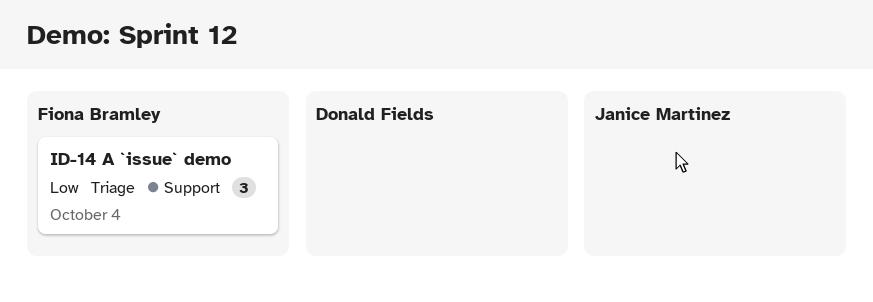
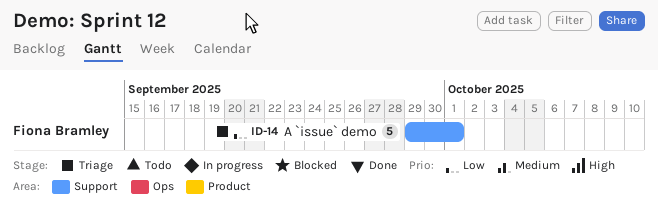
ID-14, estimate: 3 -> 5
ID-14, due: Oct 4 -> Oct 1

